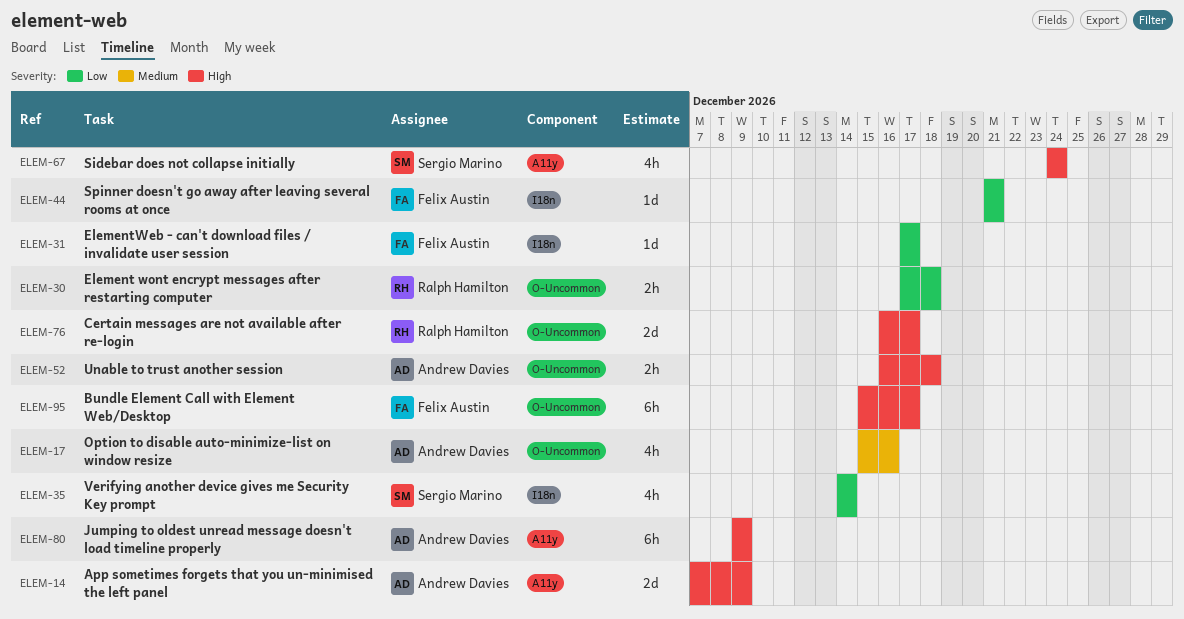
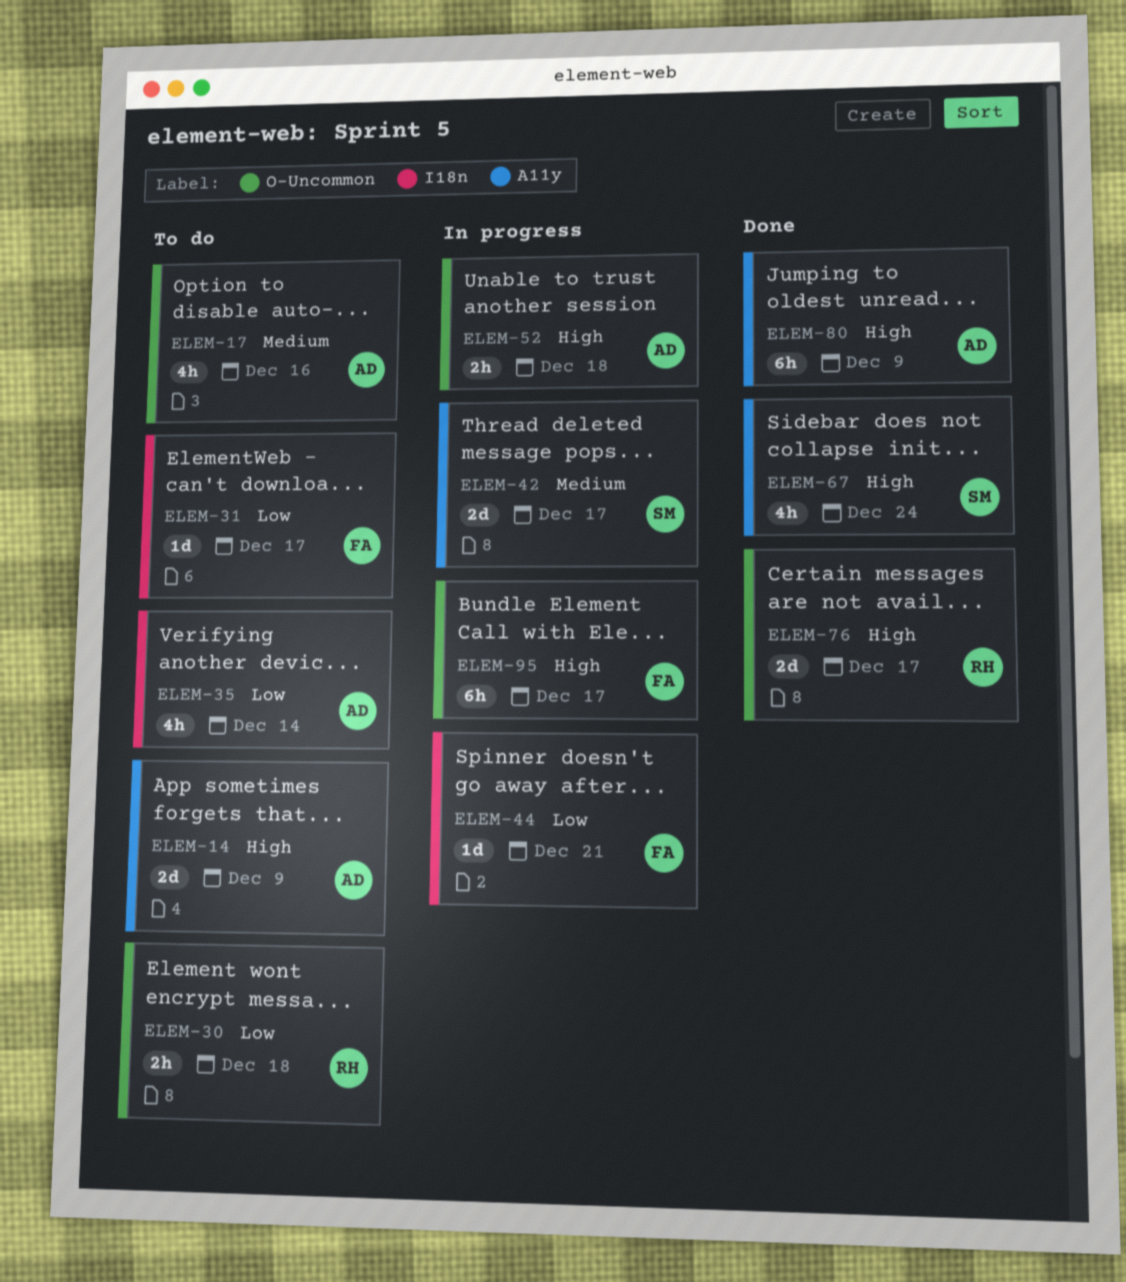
ELEM-35, owner: Sergio Marino -> Andrew Davies
ELEM-42: none -> present

